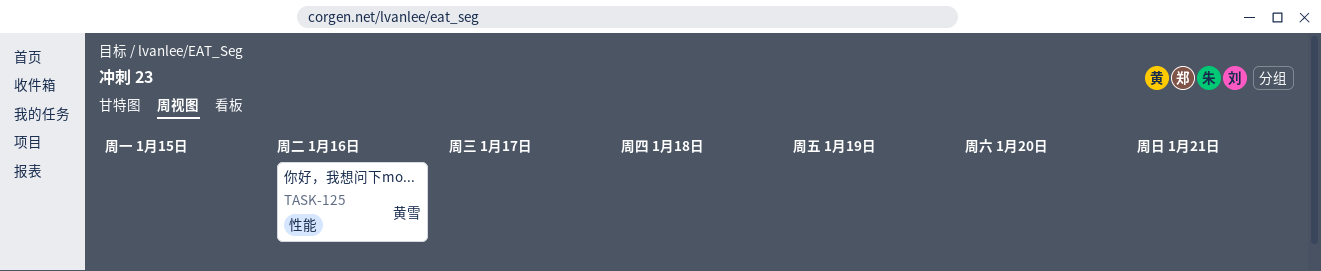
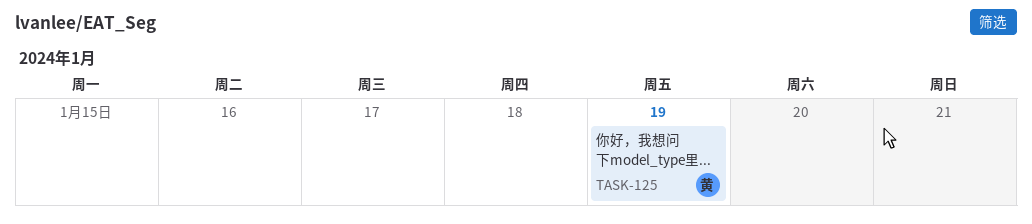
TASK-125, due: Jan 16 -> Jan 19

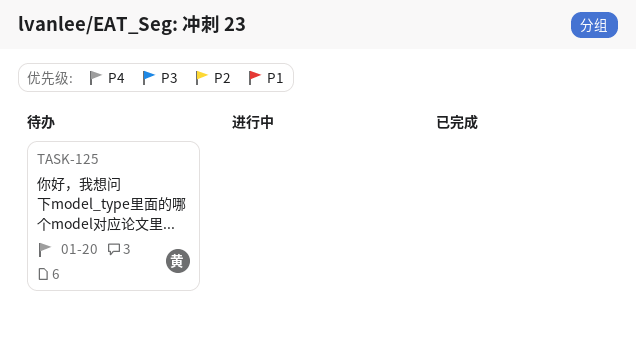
TASK-125, due: Jan 19 -> Jan 20

